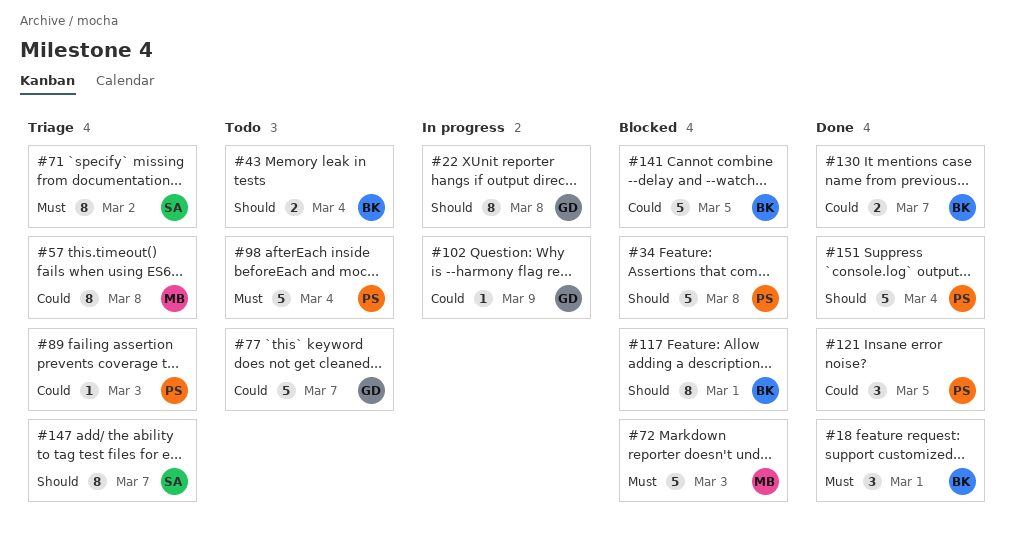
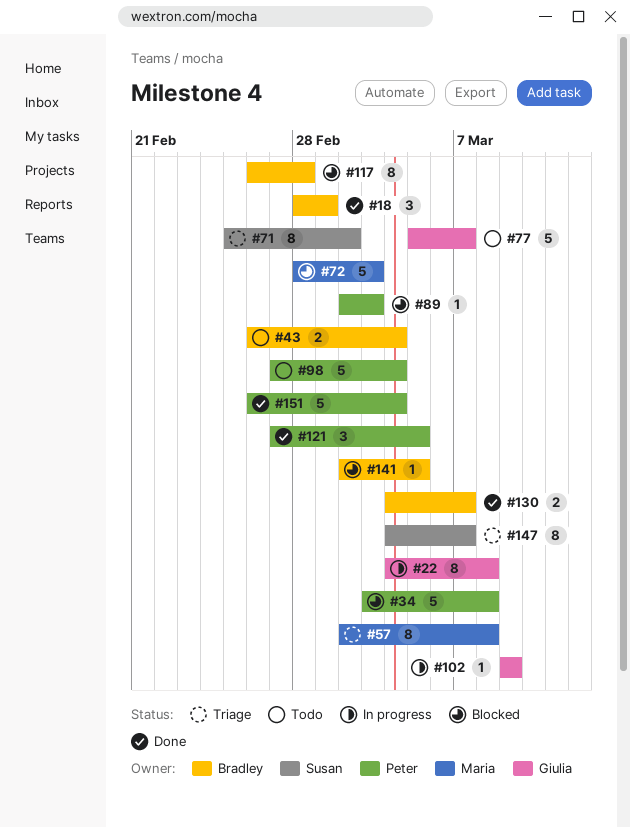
#89, status: Triage -> Blocked
#117, due: Mar 1 -> Feb 28
#141, estimate: 5 -> 1

